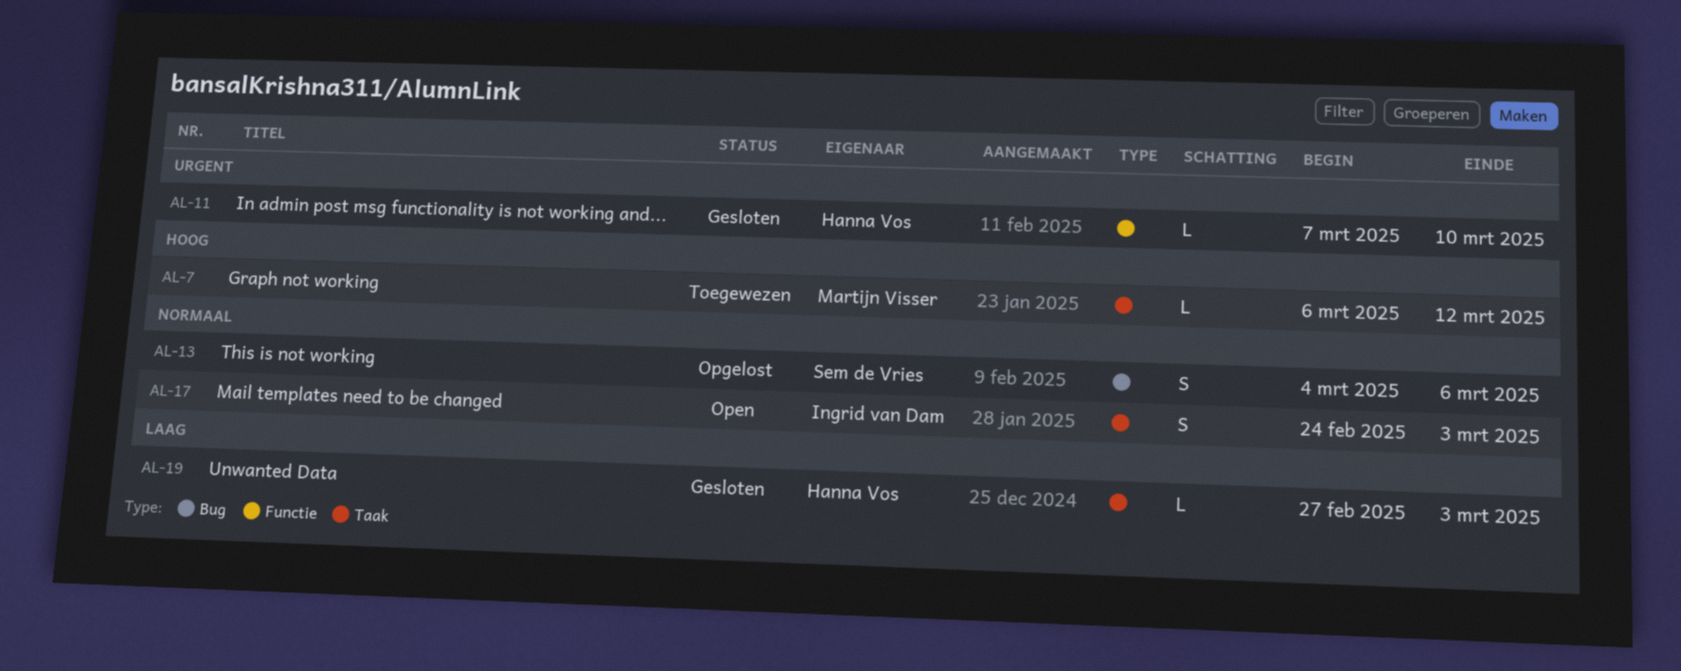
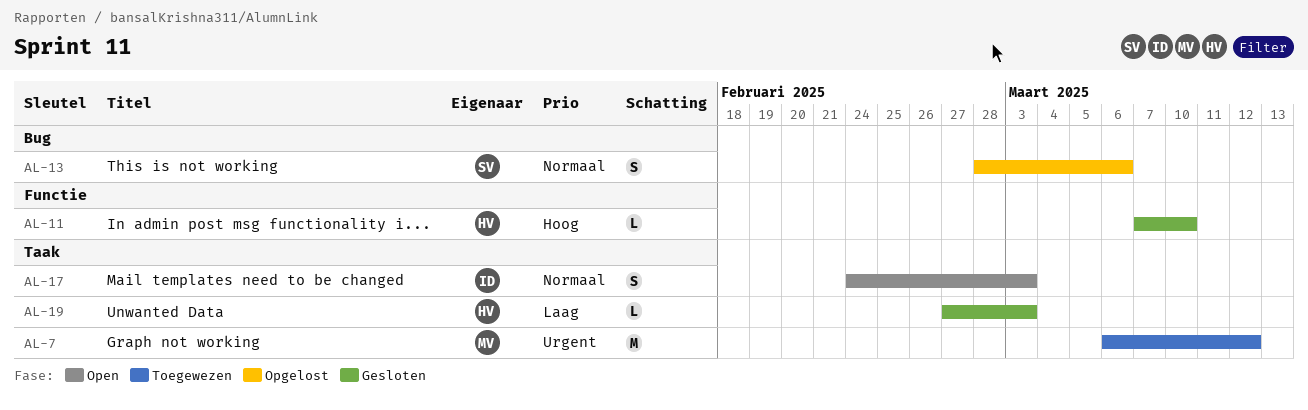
AL-7, priority: Hoog -> Urgent
AL-7, estimate: L -> M
AL-11, priority: Urgent -> Hoog
AL-13, start: Mar 4 -> Feb 28

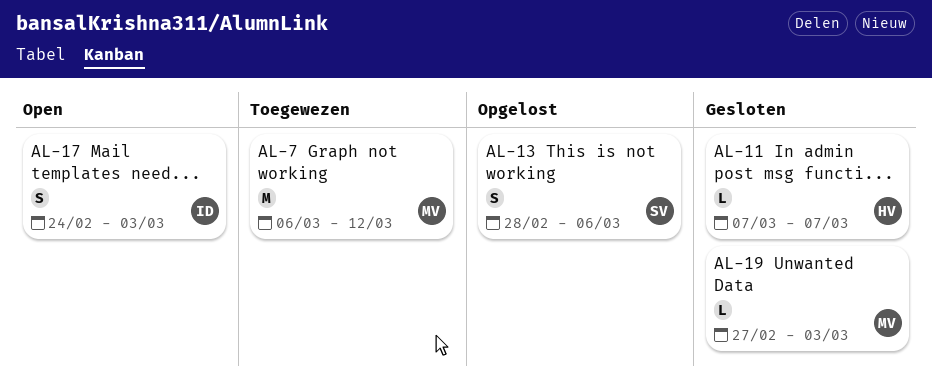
AL-11, due: Mar 10 -> Mar 7
AL-19, owner: HV -> MV

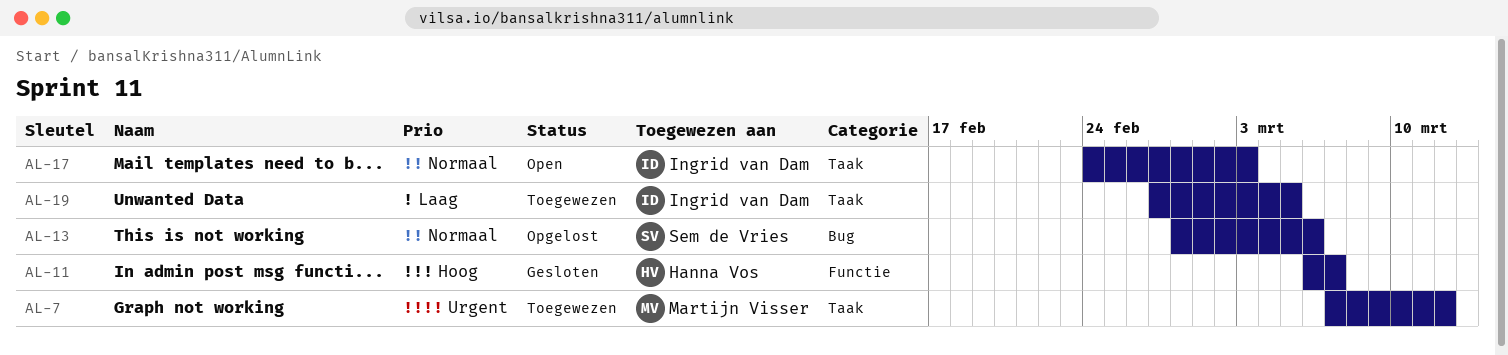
AL-7, start: Mar 6 -> Mar 7
AL-11, start: Mar 7 -> Mar 6
AL-19, status: Gesloten -> Toegewezen
AL-19, owner: Martijn Visser -> Ingrid van Dam
AL-19, due: Mar 3 -> Mar 5

